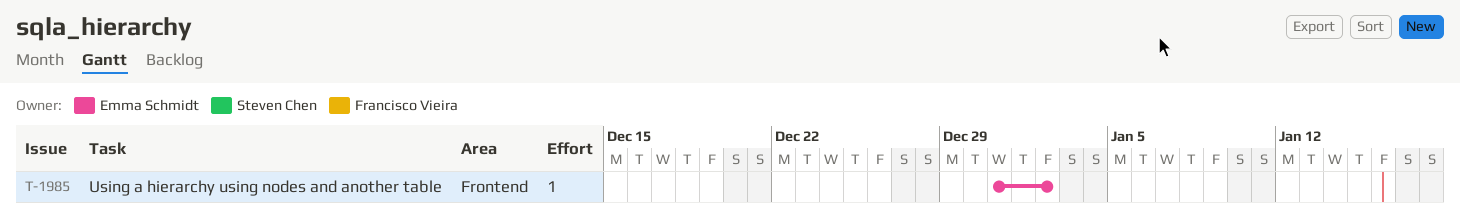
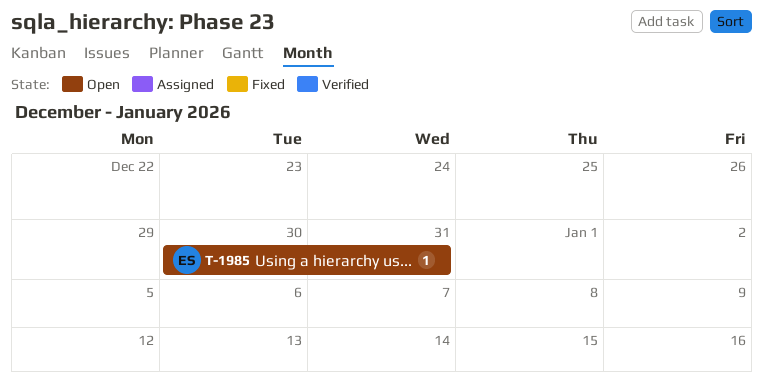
T-1985, start: Dec 31 -> Dec 30
T-1985, due: Jan 2 -> Dec 31

